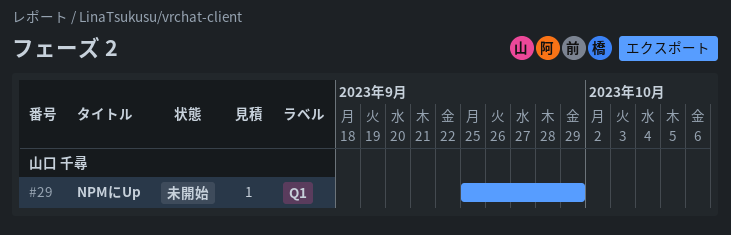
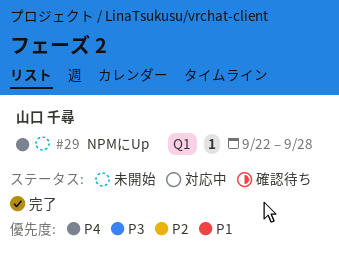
#29, start: Sep 25 -> Sep 22
#29, due: Sep 29 -> Sep 28

